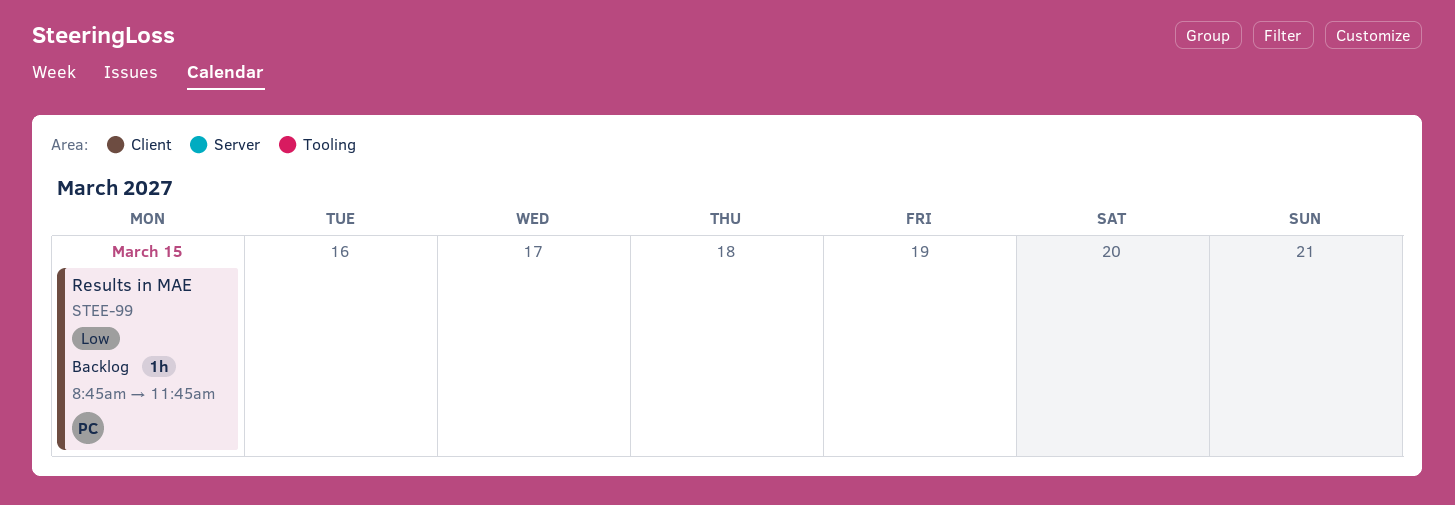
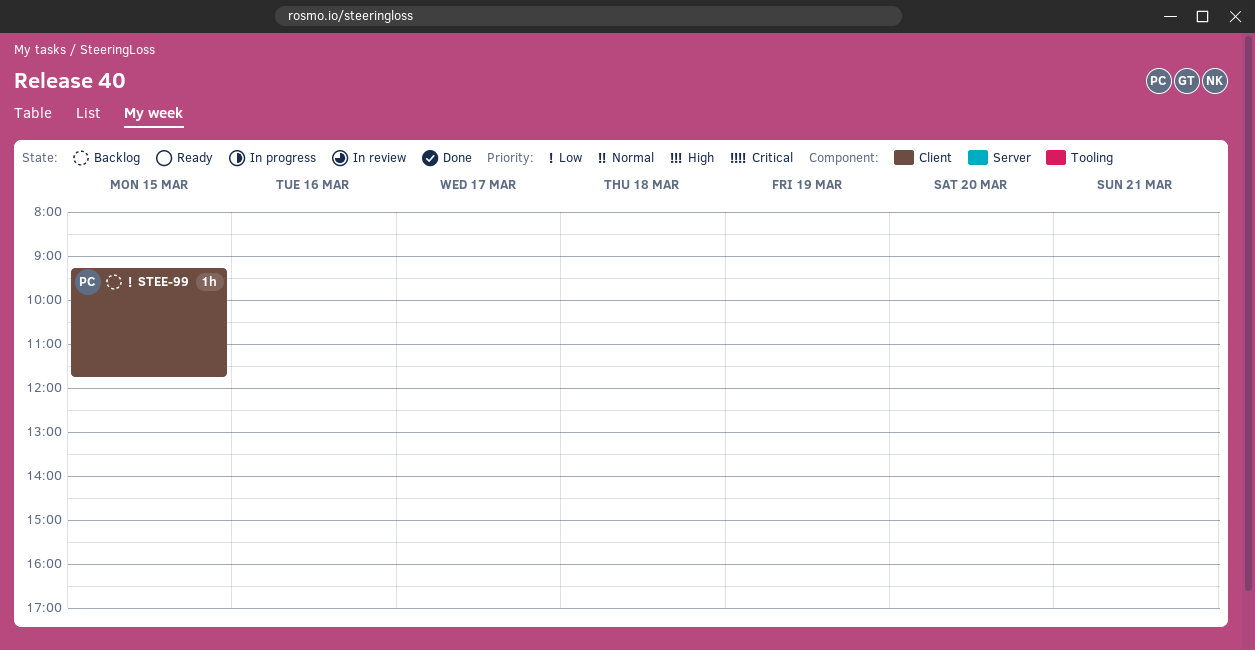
STEE-99, begins: 08:45 -> 09:15

